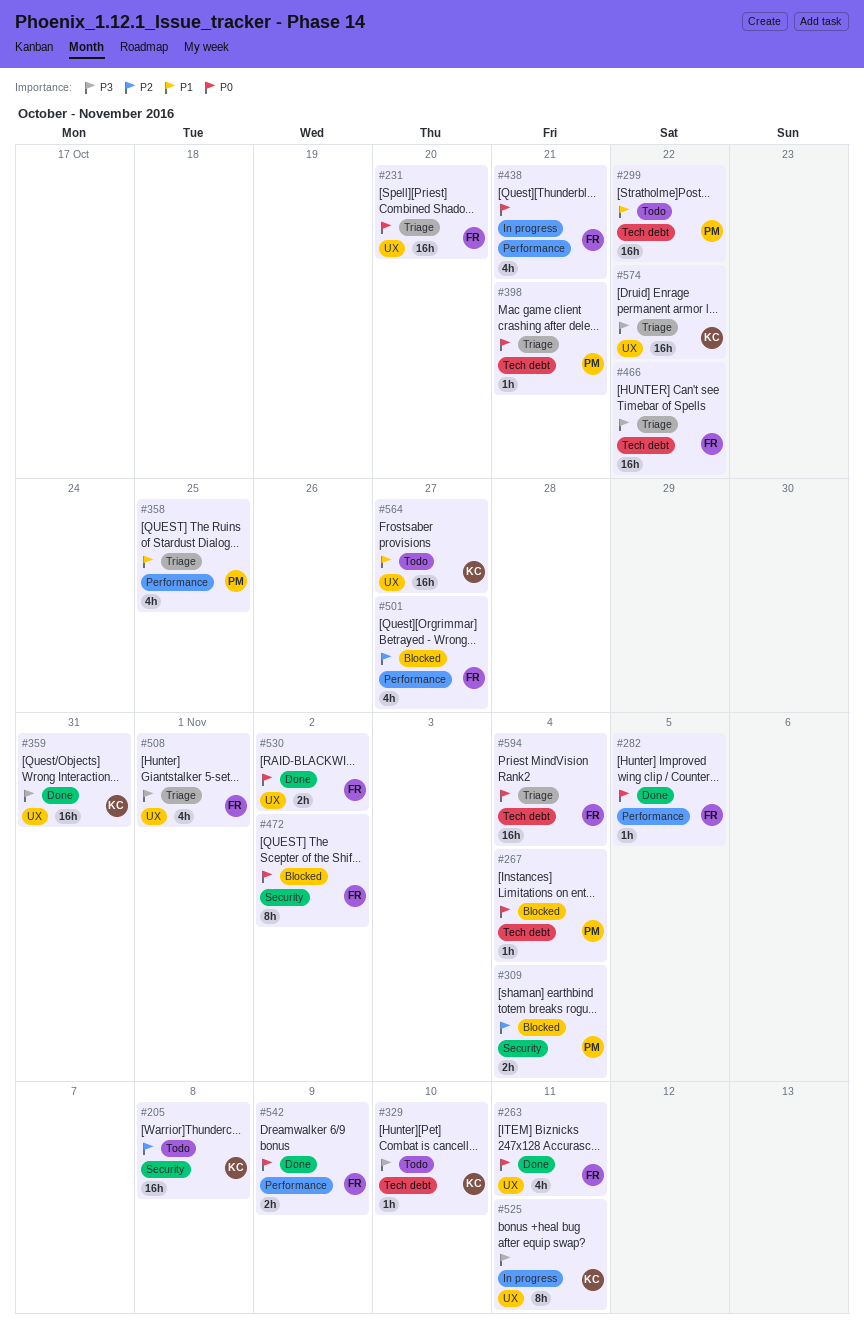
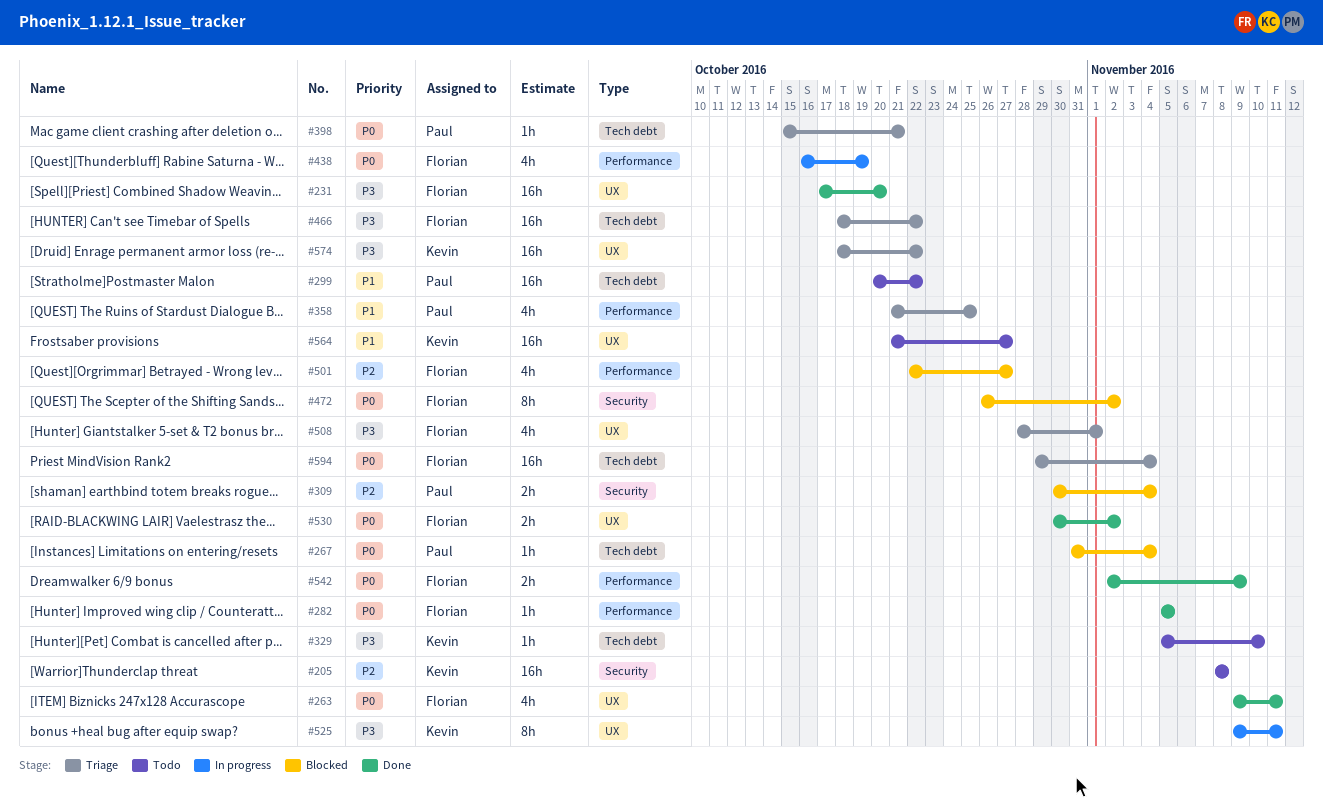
#231, status: Triage -> Done
#231, priority: P0 -> P3
#359: present -> none
#438, due: Oct 21 -> Oct 19

